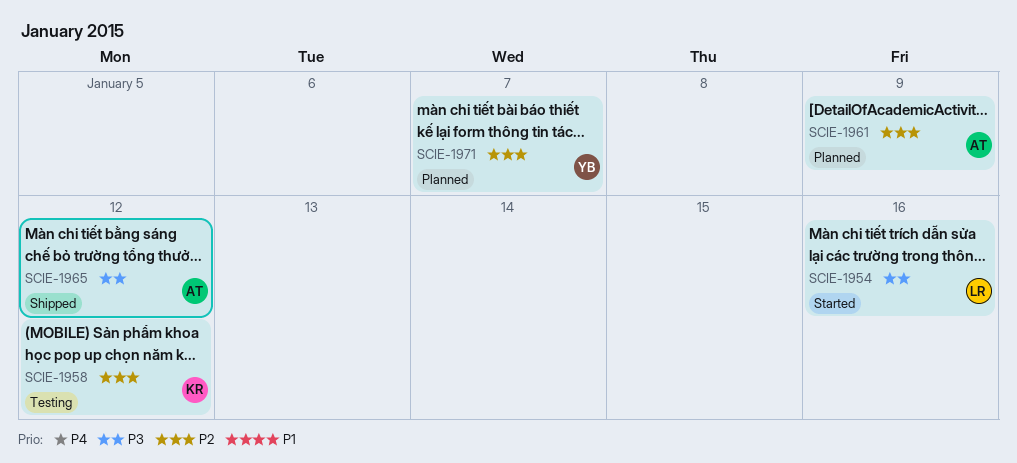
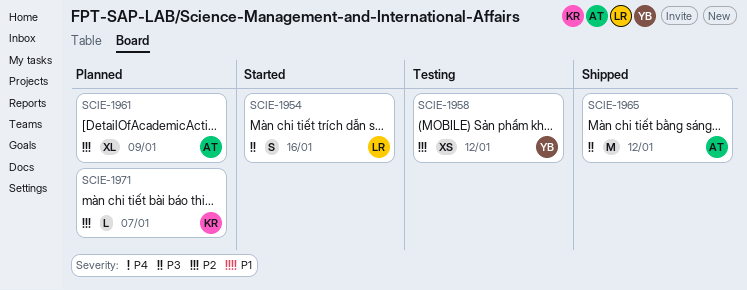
SCIE-1958, owner: KR -> YB
SCIE-1971, owner: YB -> KR

